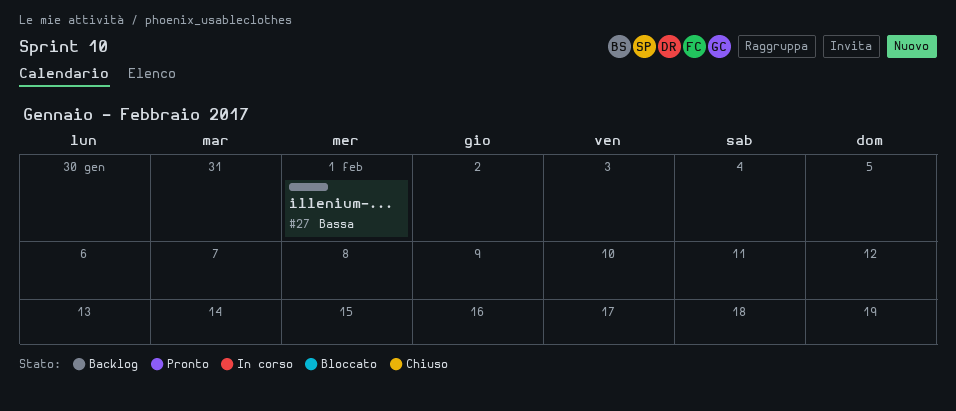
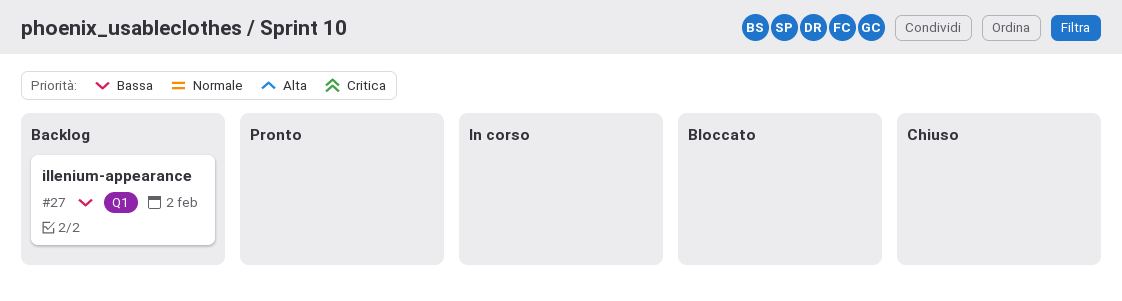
#27, due: Feb 1 -> Feb 2

